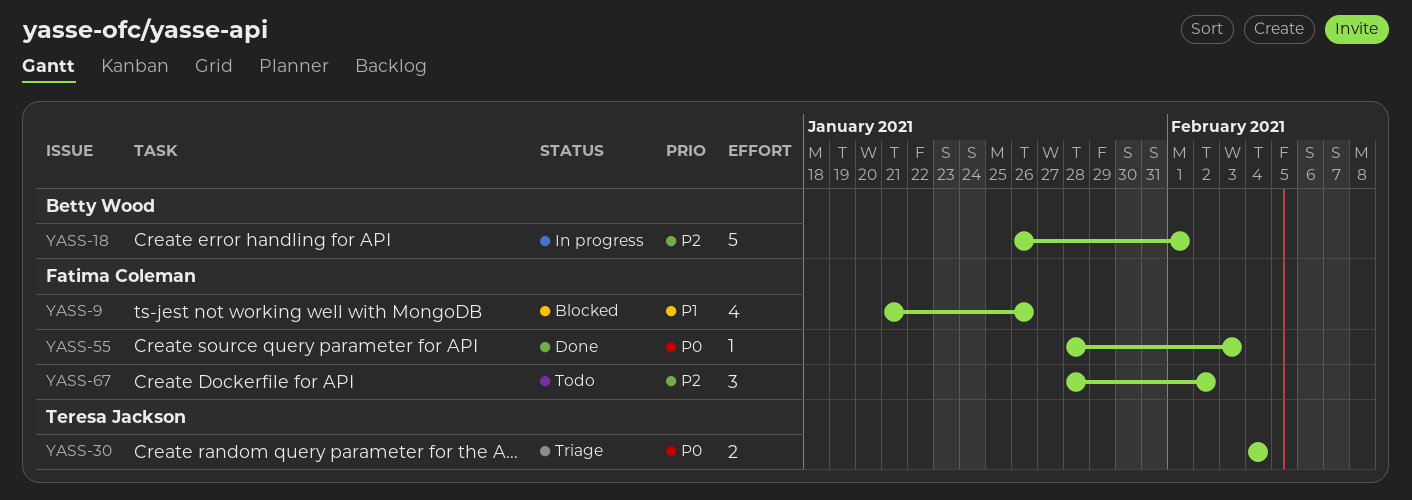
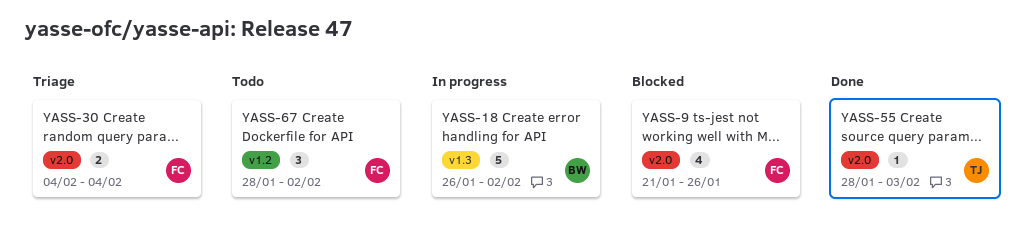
YASS-18, due: Feb 1 -> Feb 2
YASS-30, owner: Teresa Jackson -> Fatima Coleman
YASS-55, owner: Fatima Coleman -> Teresa Jackson

